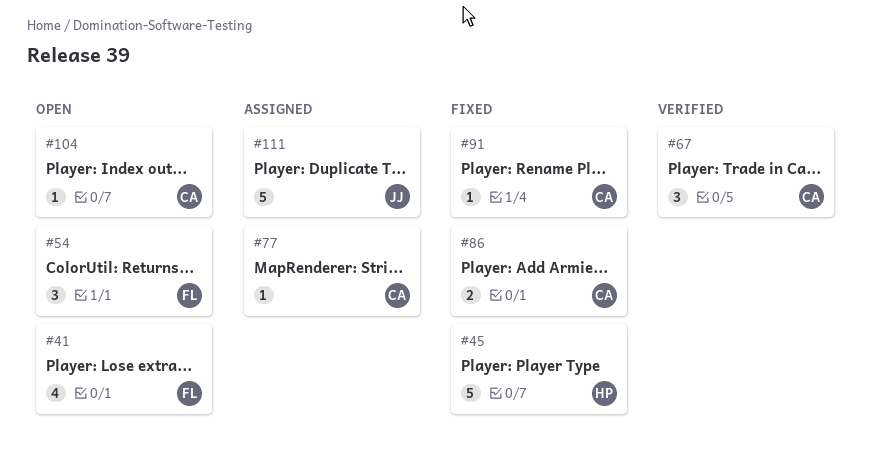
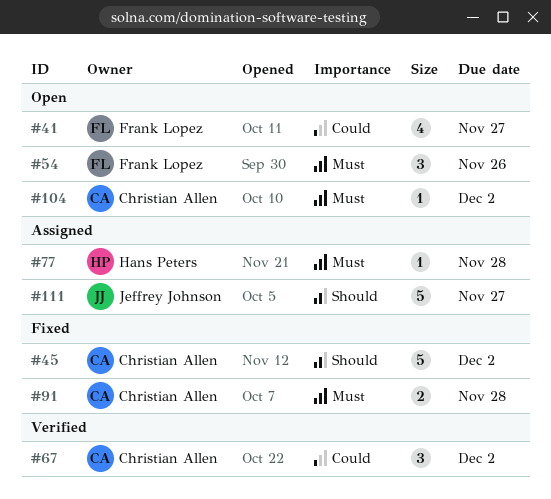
#45, owner: Hans Peters -> Christian Allen
#77, owner: Christian Allen -> Hans Peters
#86: present -> none
#91, estimate: 1 -> 2

